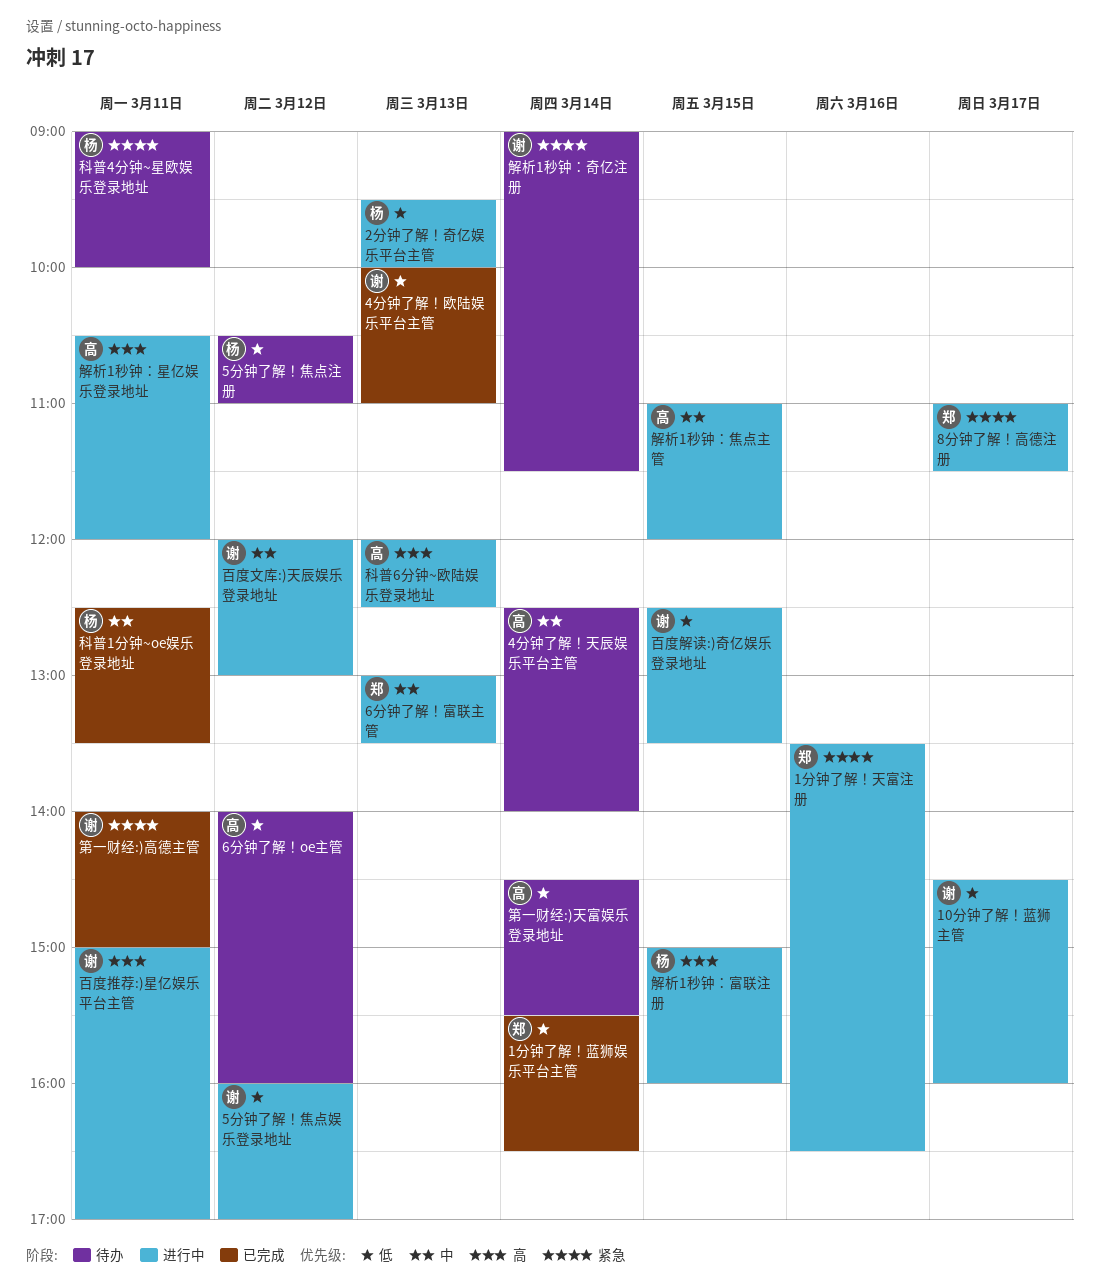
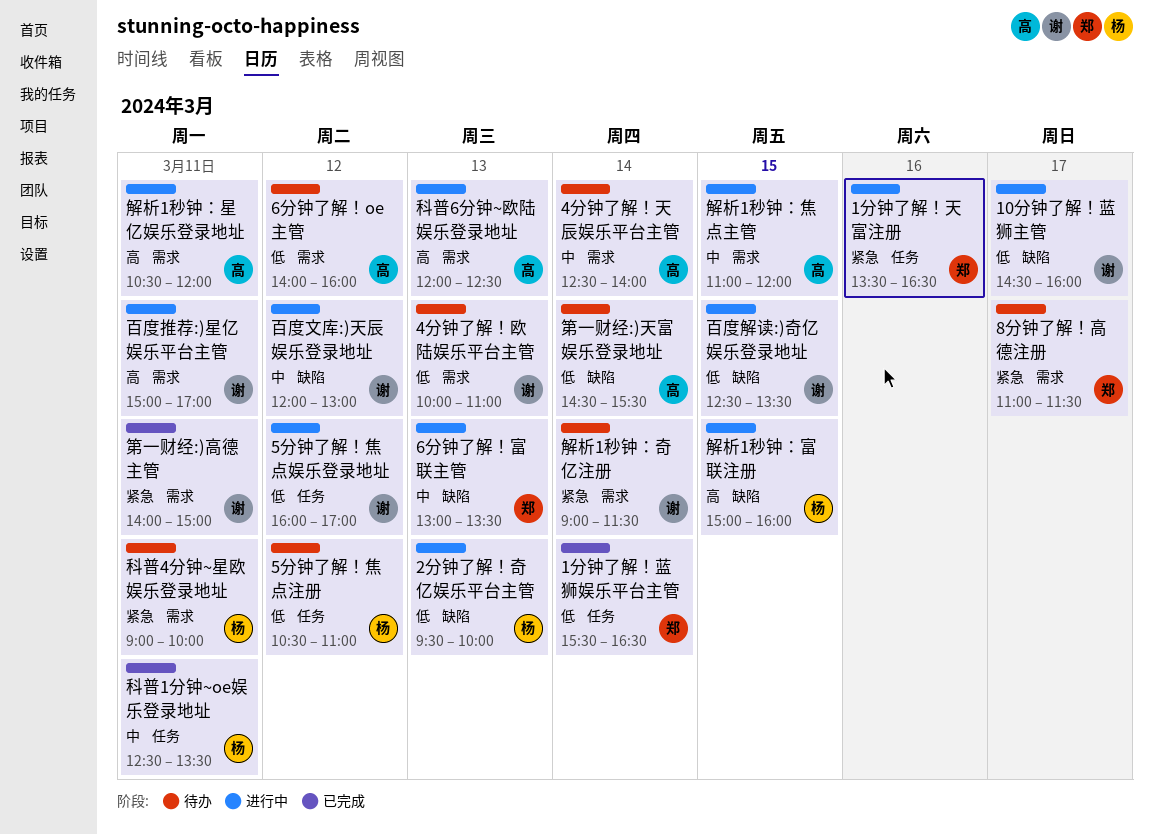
4分钟了解！欧陆娱乐平台主管, status: 已完成 -> 待办
8分钟了解！高德注册, status: 进行中 -> 待办

